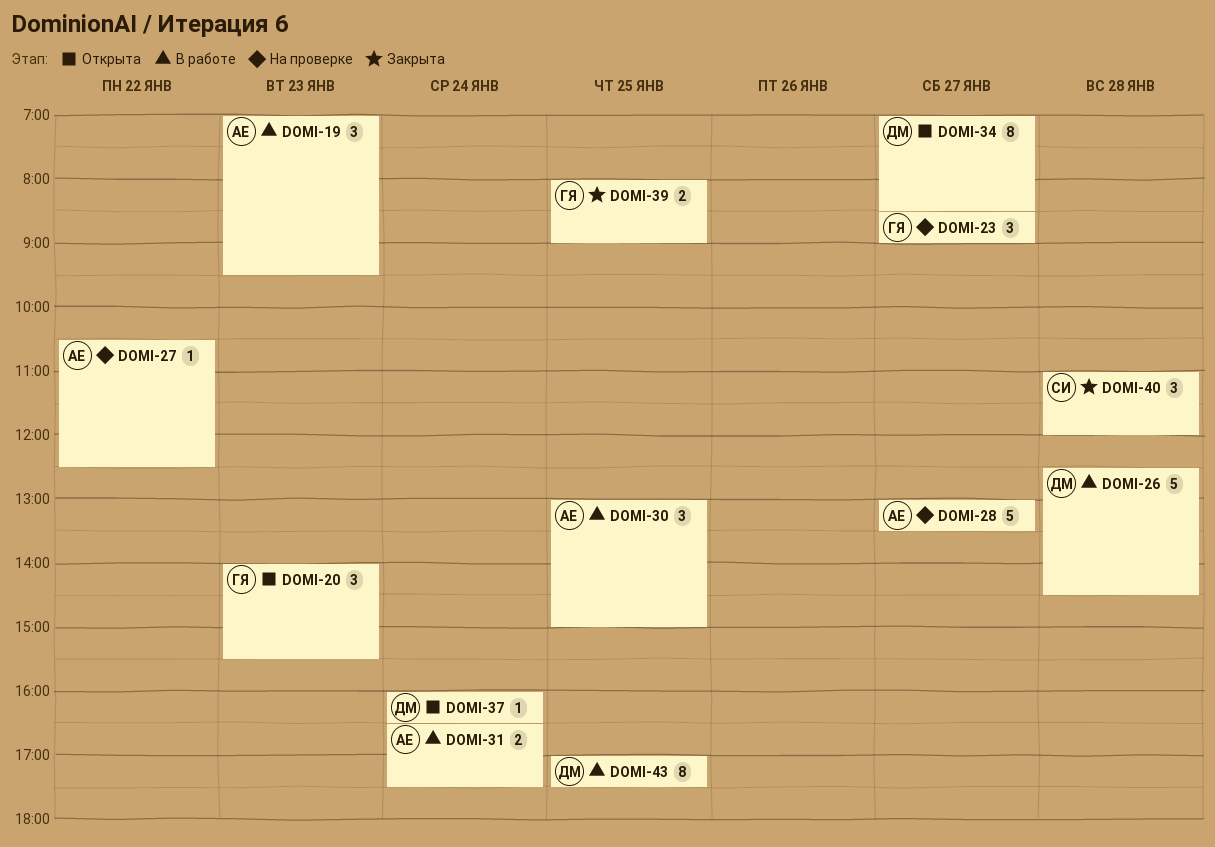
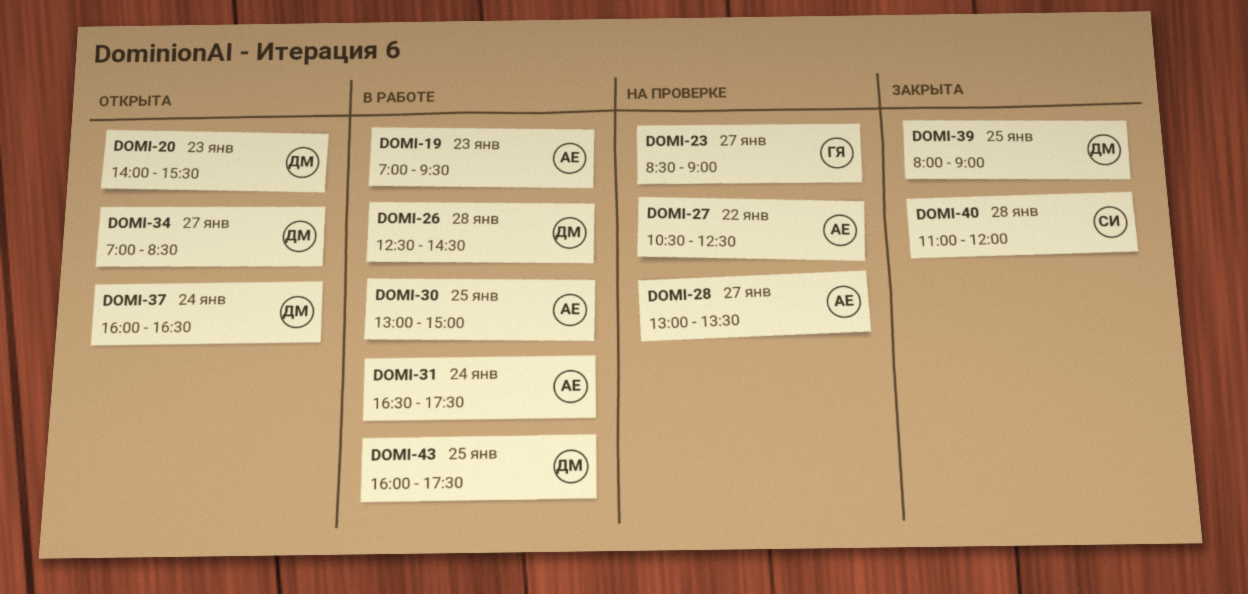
DOMI-20, owner: ГЯ -> ДМ
DOMI-39, owner: ГЯ -> ДМ
DOMI-43, begins: 17:00 -> 16:00

